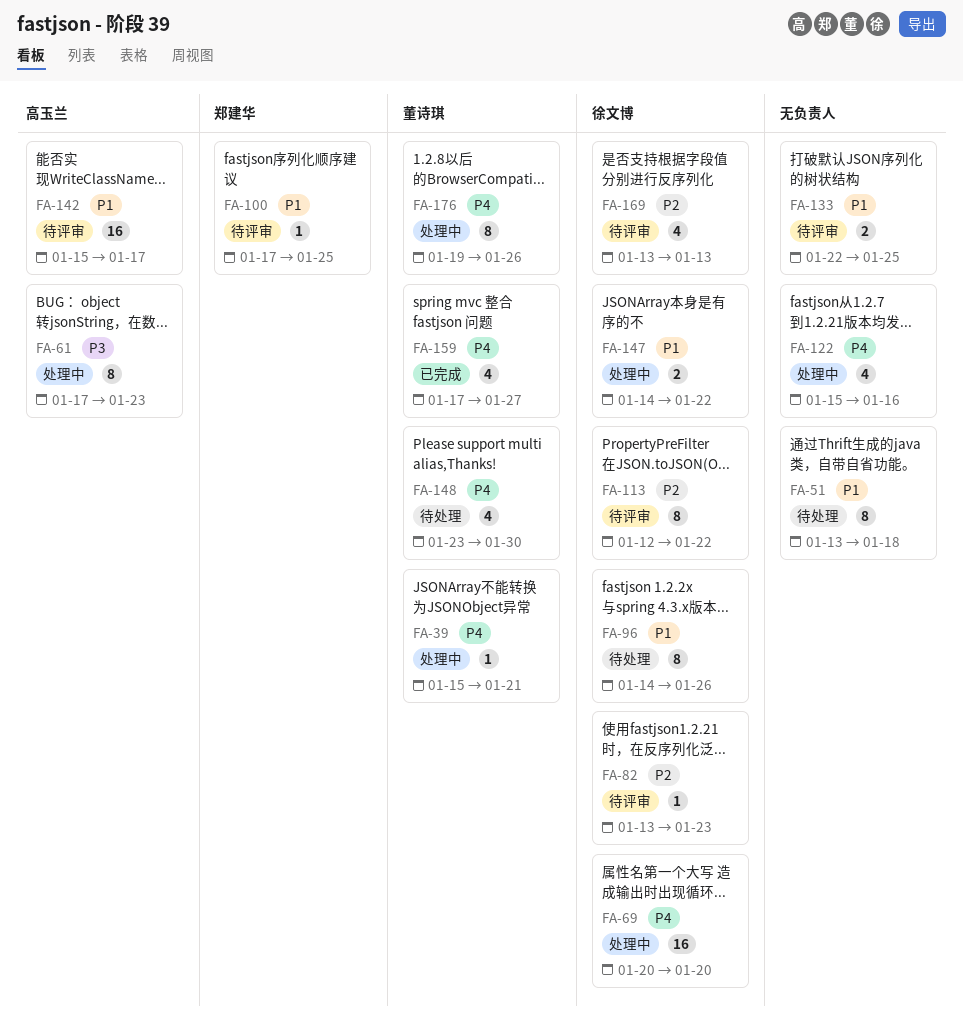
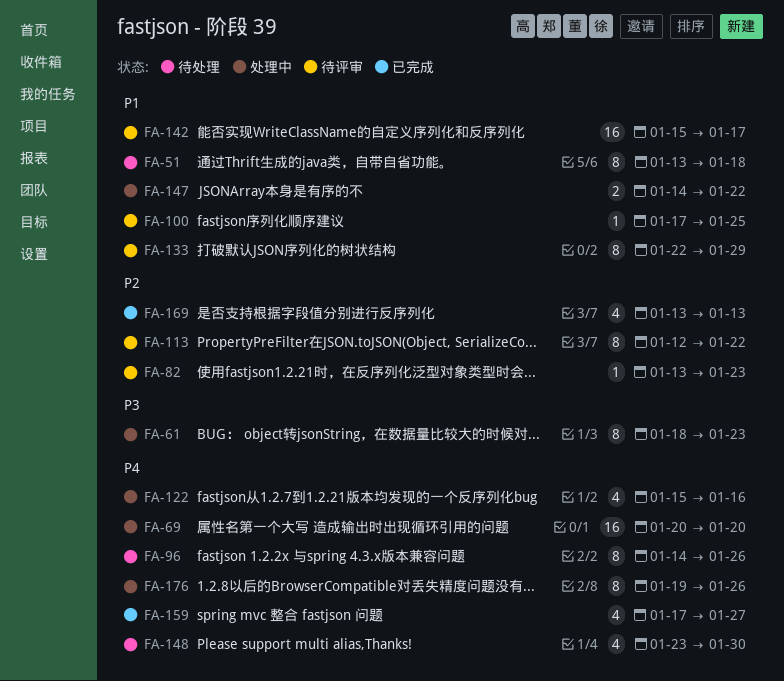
FA-39: present -> none
FA-61, start: Jan 17 -> Jan 18
FA-96, priority: P1 -> P4
FA-133, estimate: 2 -> 8
FA-133, due: Jan 25 -> Jan 29
FA-169, status: 待评审 -> 已完成

